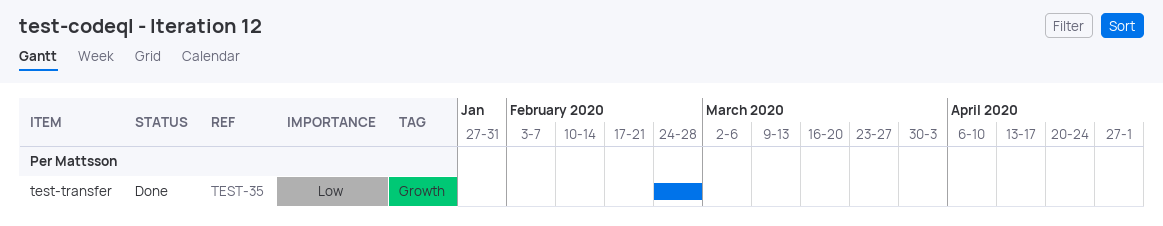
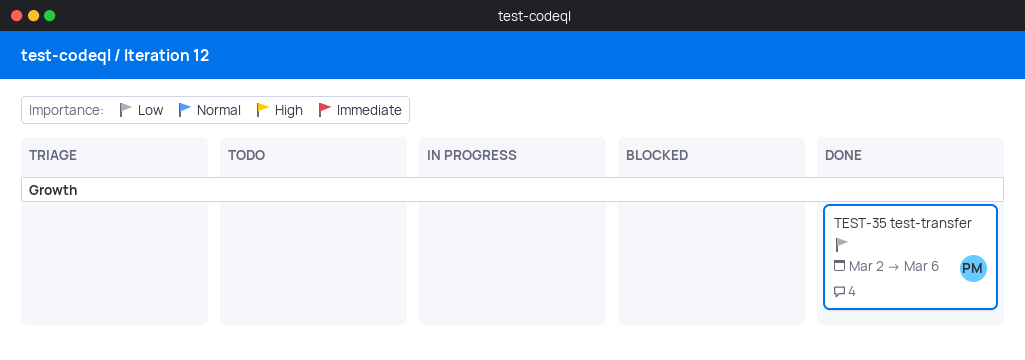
TEST-35, start: Feb 24 -> Mar 2
TEST-35, due: Feb 28 -> Mar 6

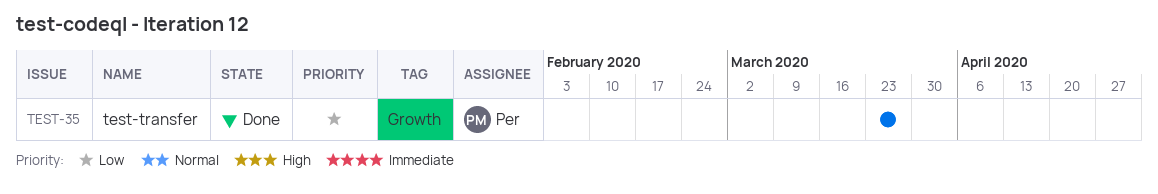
TEST-35, start: Mar 2 -> Mar 23
TEST-35, due: Mar 6 -> Mar 27

